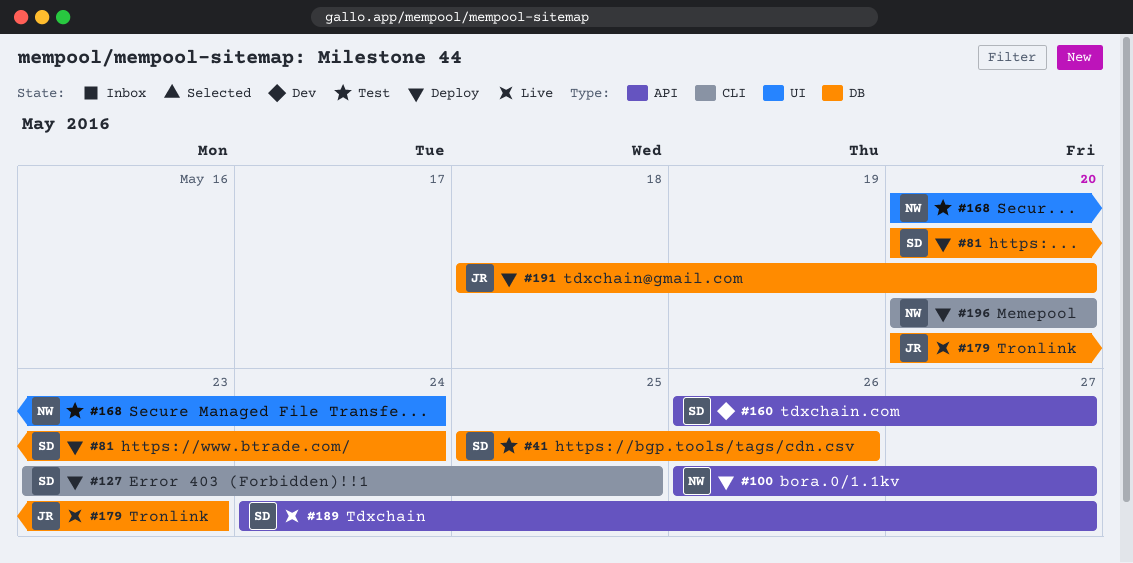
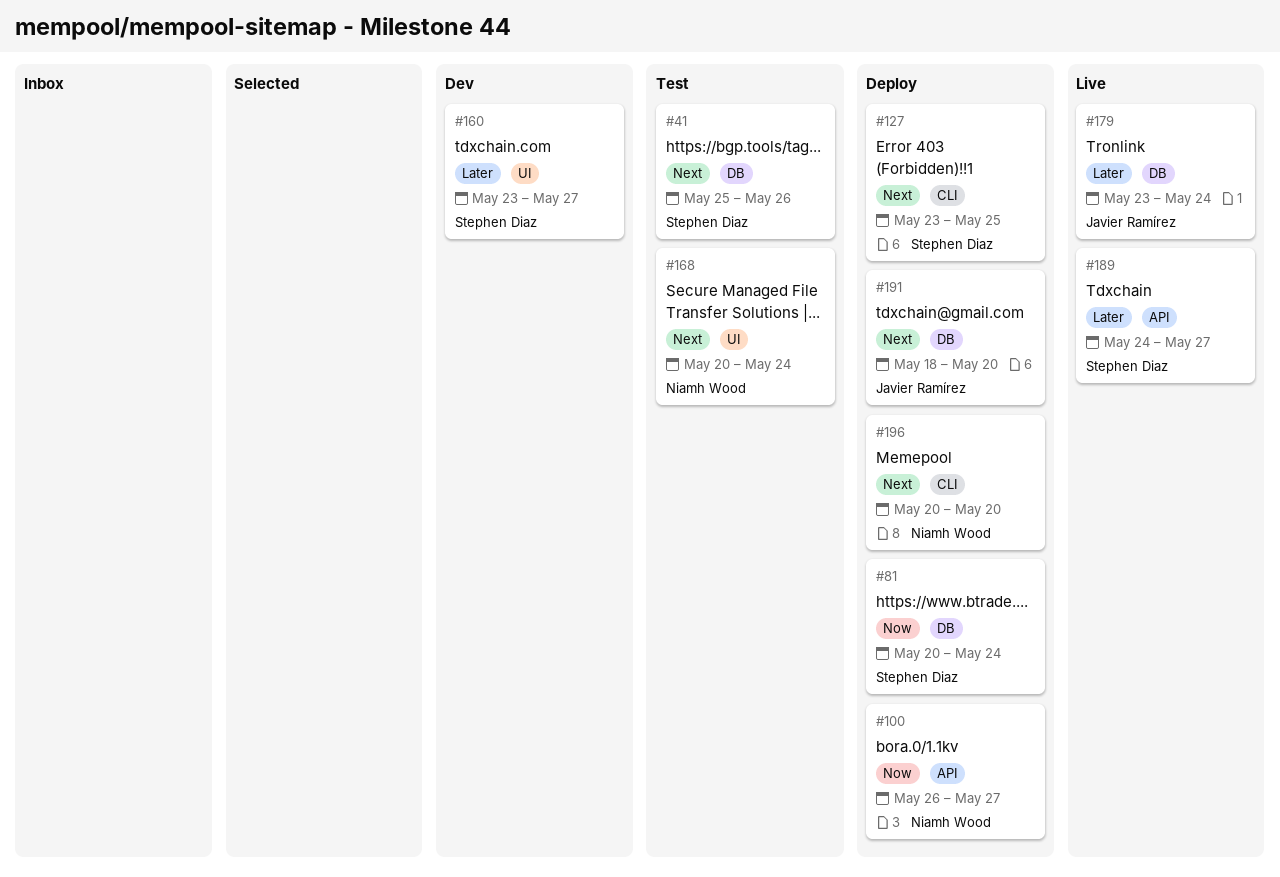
#160, label: API -> UI
#160, start: May 26 -> May 23
#179, start: May 20 -> May 23
#179, due: May 23 -> May 24

